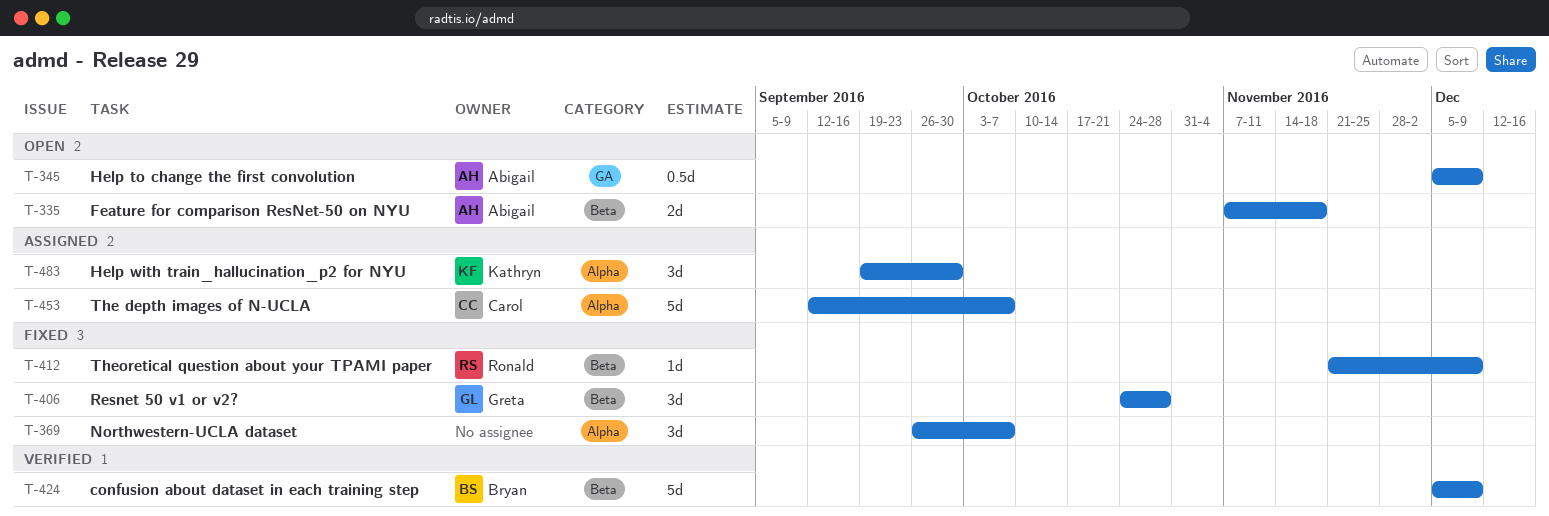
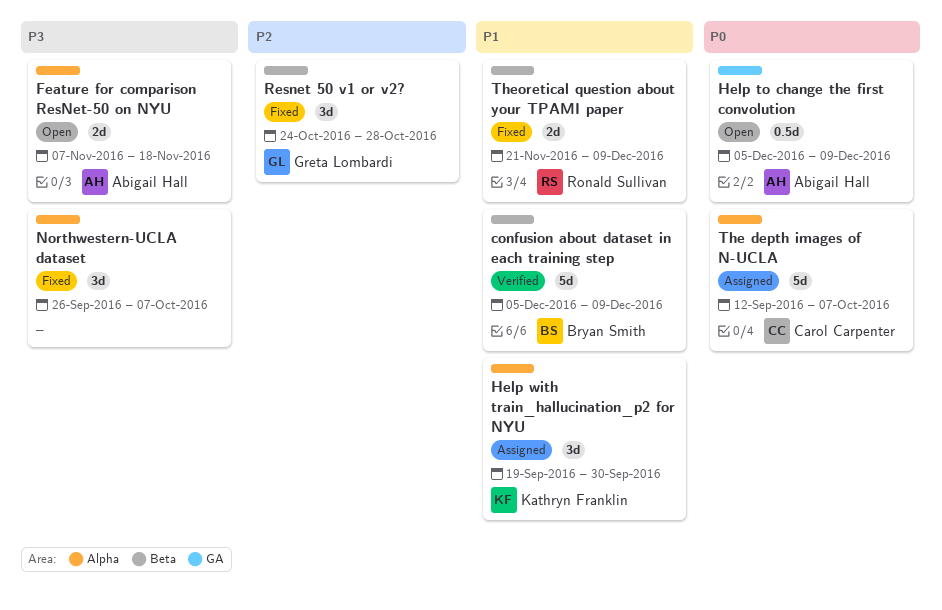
Feature for comparison ResNet-50 on NYU, label: Beta -> Alpha
Theoretical question about your TPAMI paper, estimate: 1d -> 2d

